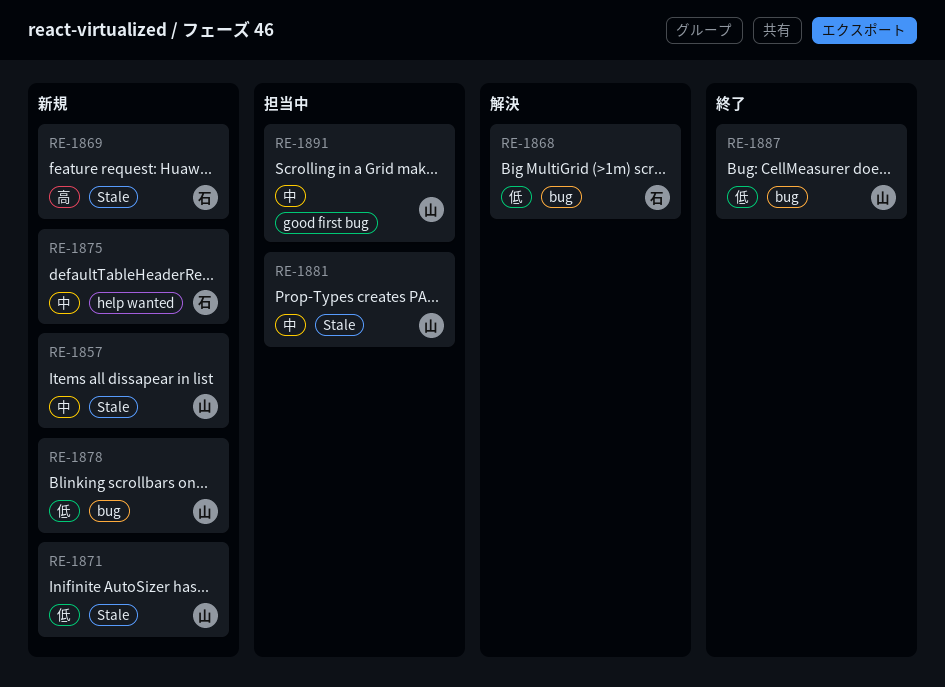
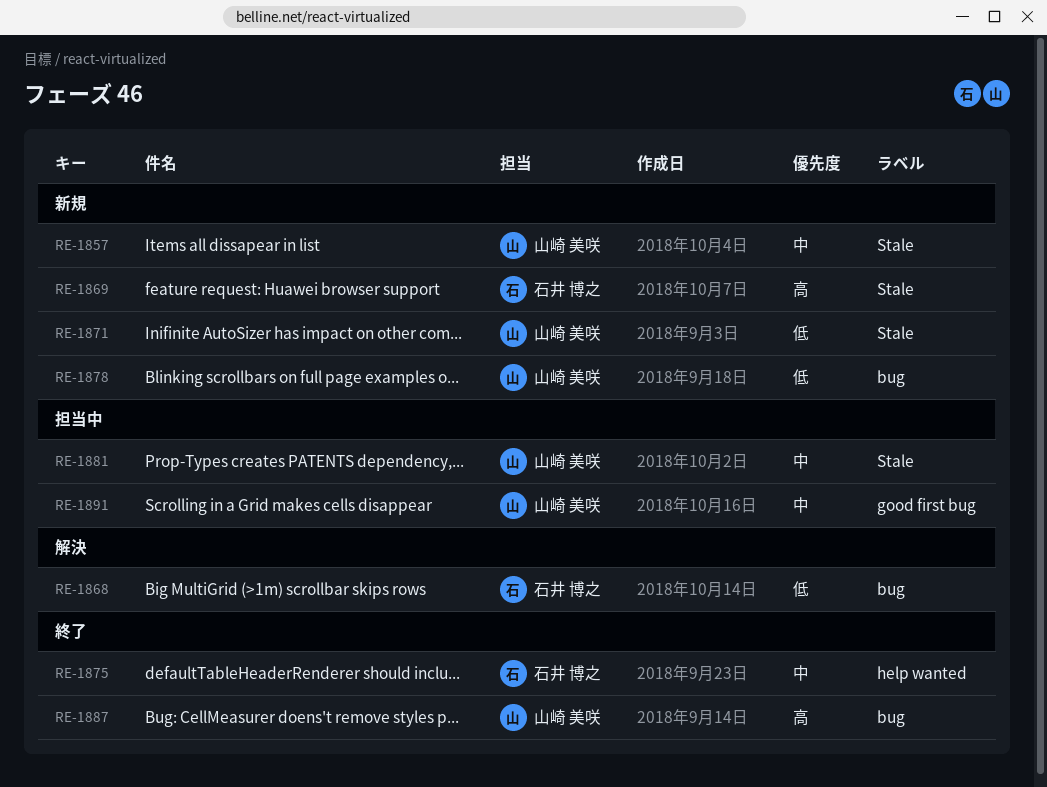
RE-1875, status: 新規 -> 終了
RE-1887, priority: 低 -> 高

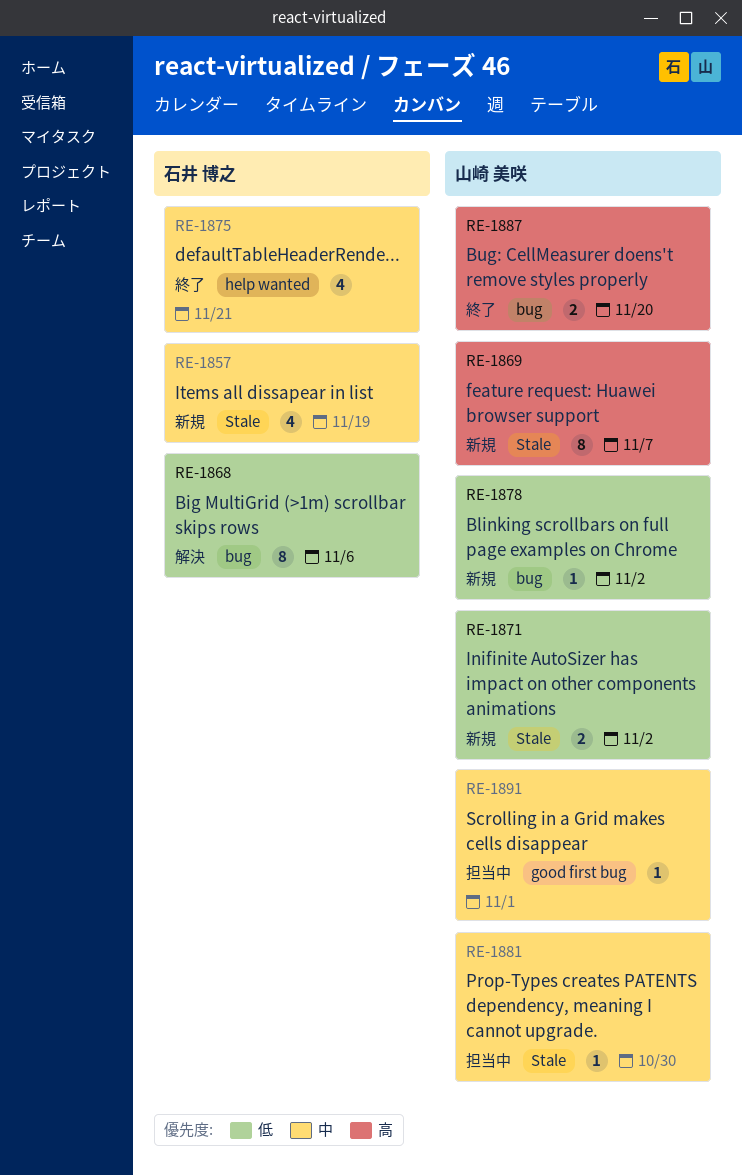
RE-1857, owner: 山崎 美咲 -> 石井 博之
RE-1869, owner: 石井 博之 -> 山崎 美咲

